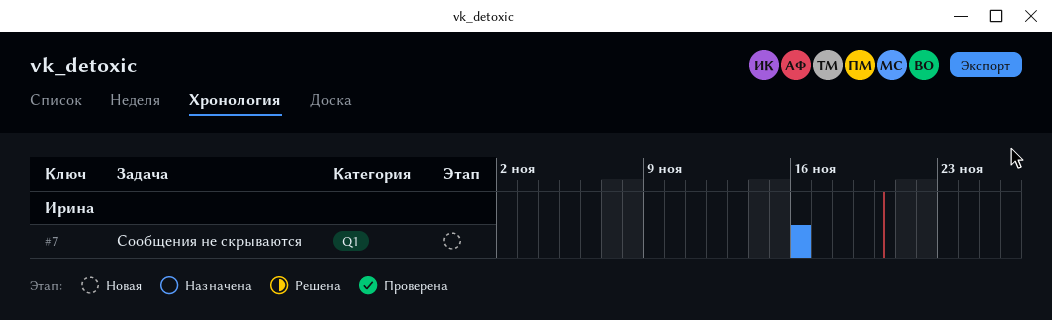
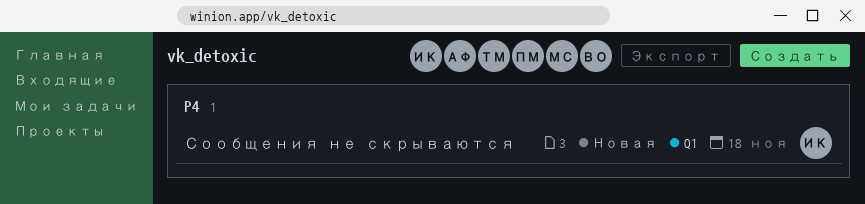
Сообщения не скрываются, due: Nov 16 -> Nov 18

